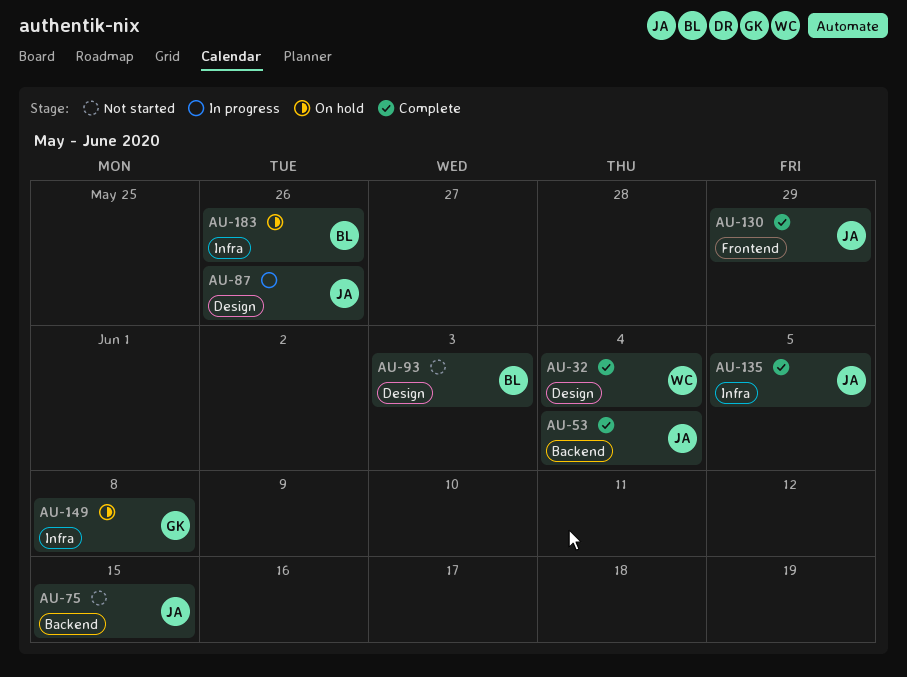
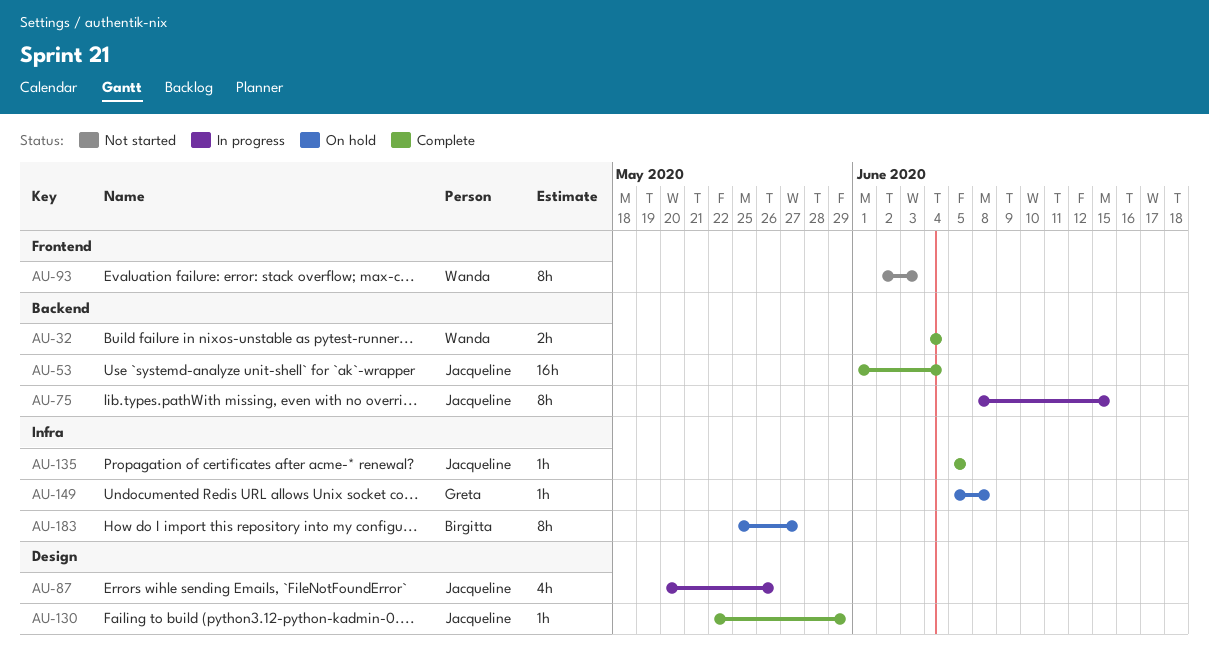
AU-32, label: Design -> Backend
AU-75, status: Not started -> In progress
AU-93, owner: Birgitta -> Wanda
AU-93, label: Design -> Frontend
AU-130, label: Frontend -> Design
AU-183, due: May 26 -> May 27

